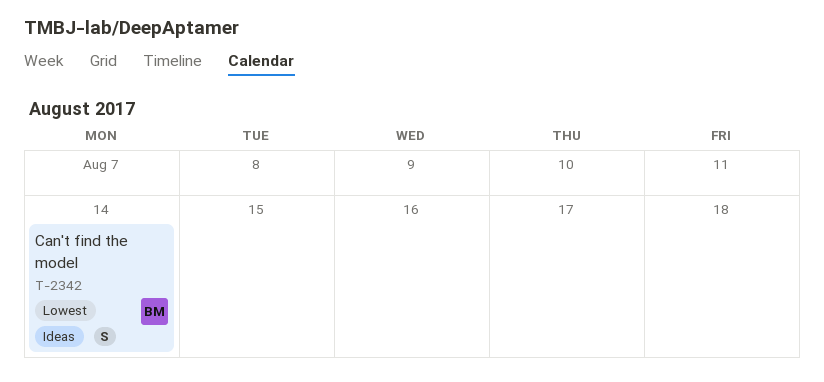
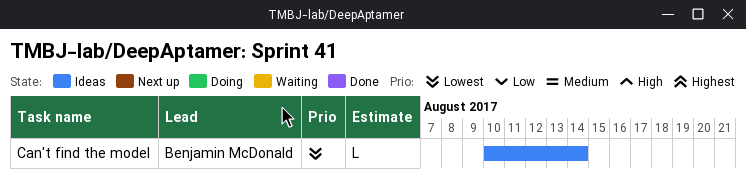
Can't find the model, estimate: S -> L

